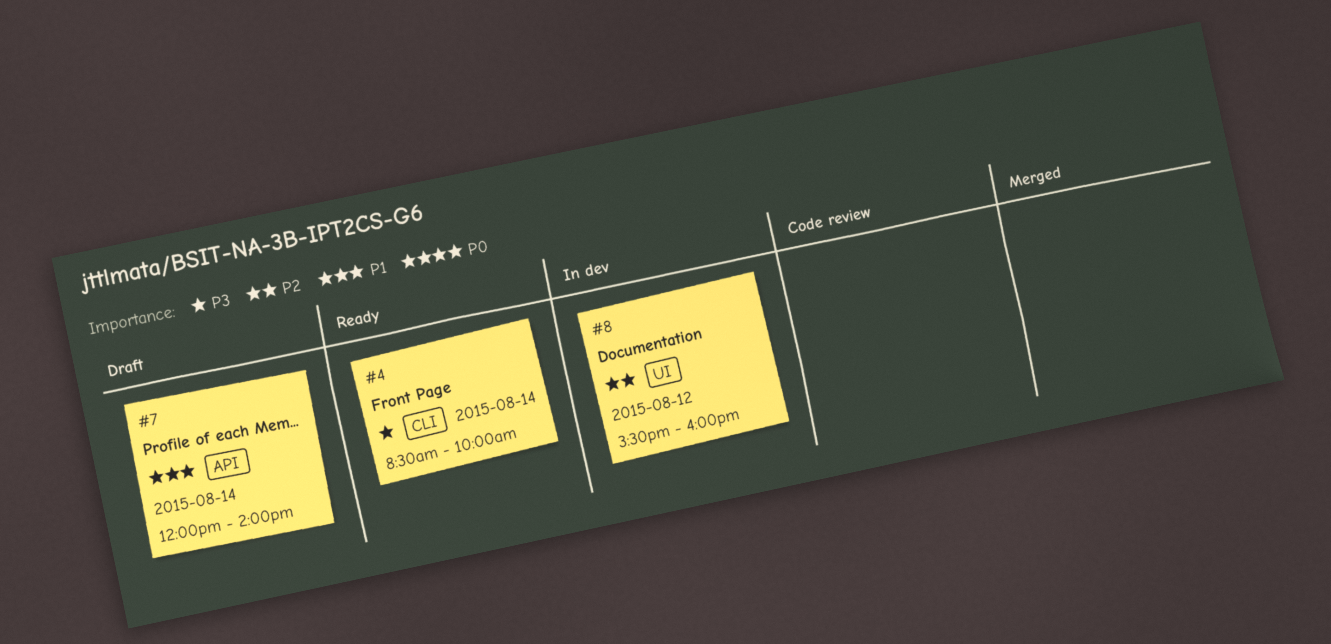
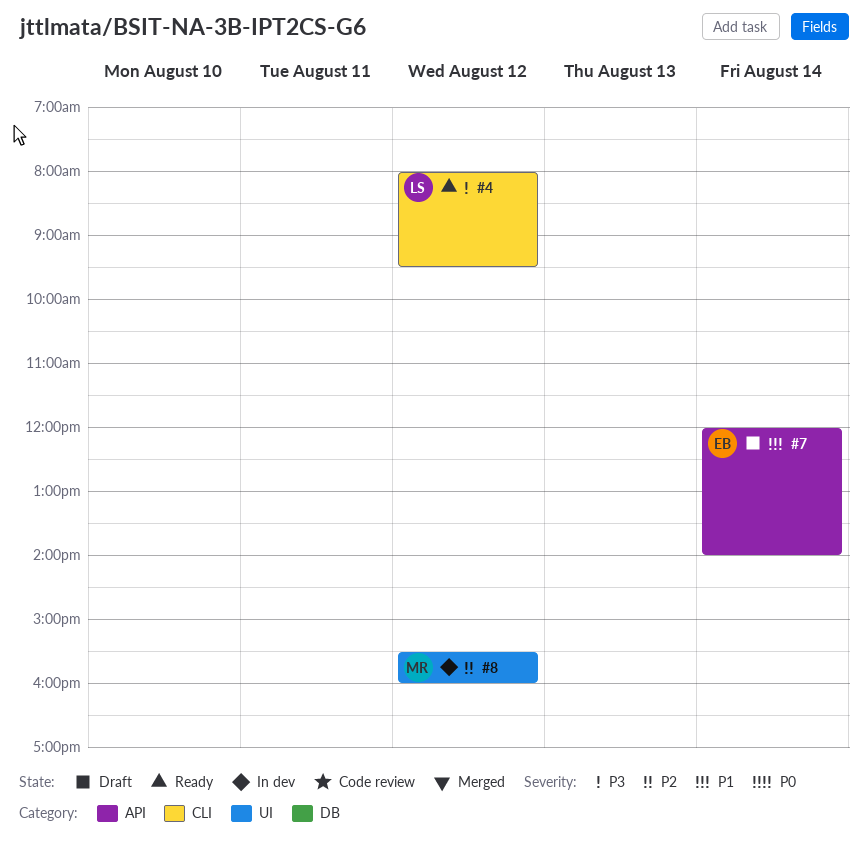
#4, day: Aug 14 -> Aug 12
#4, begins: 08:30 -> 08:00
#4, ends: 10:00 -> 09:30

